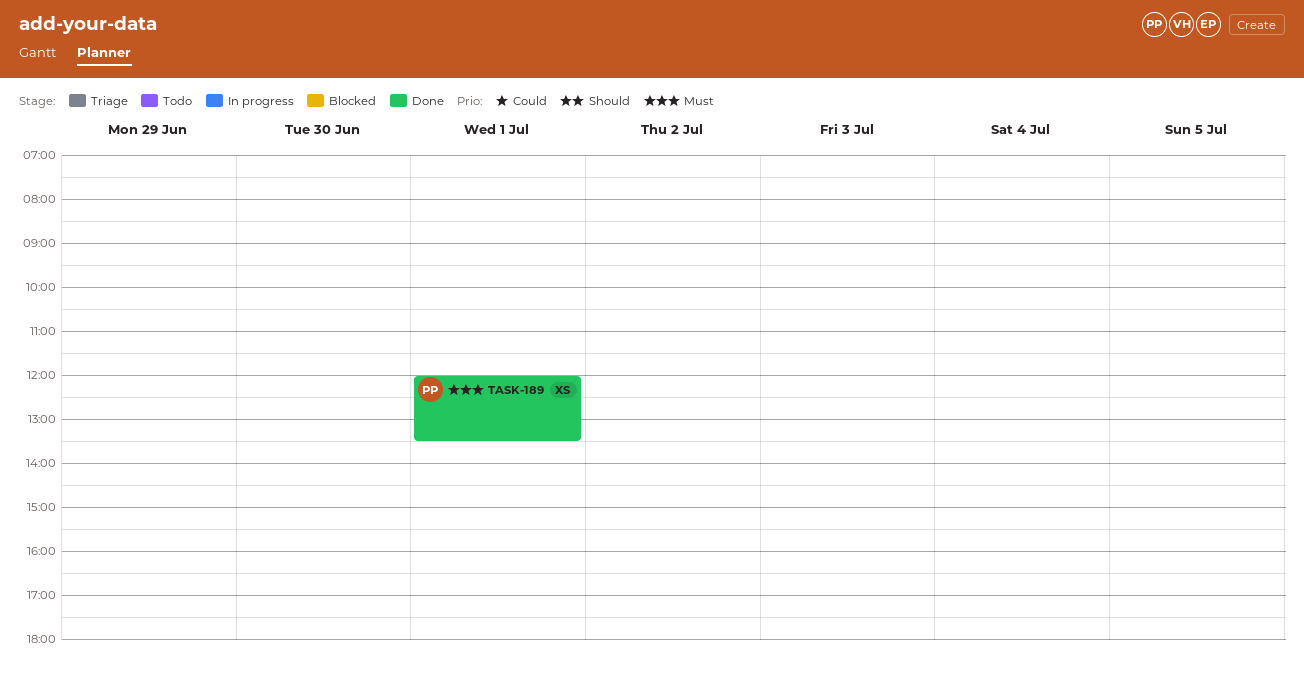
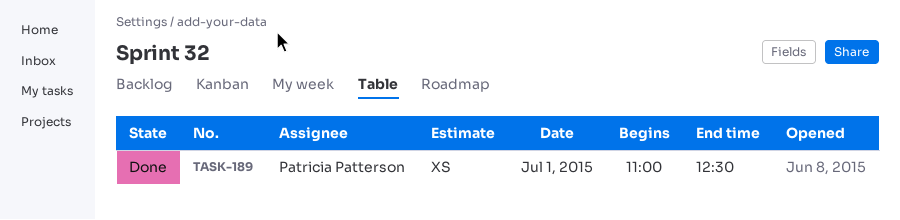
TASK-189, begins: 12:00 -> 11:00
TASK-189, ends: 13:30 -> 12:30

